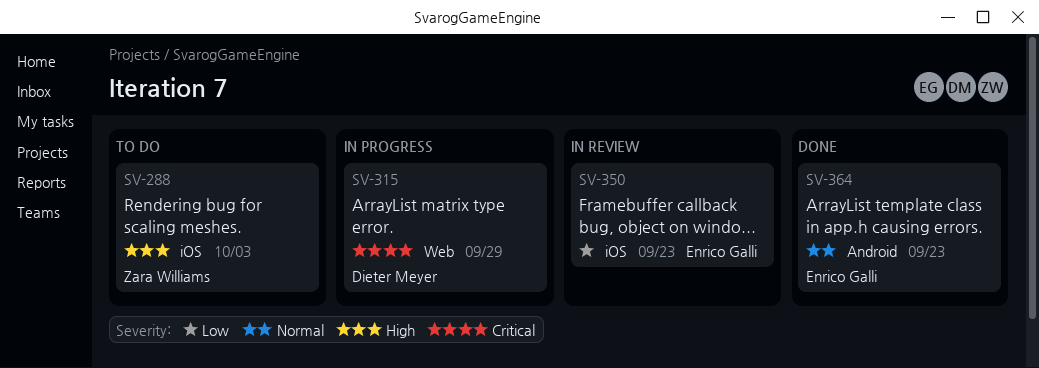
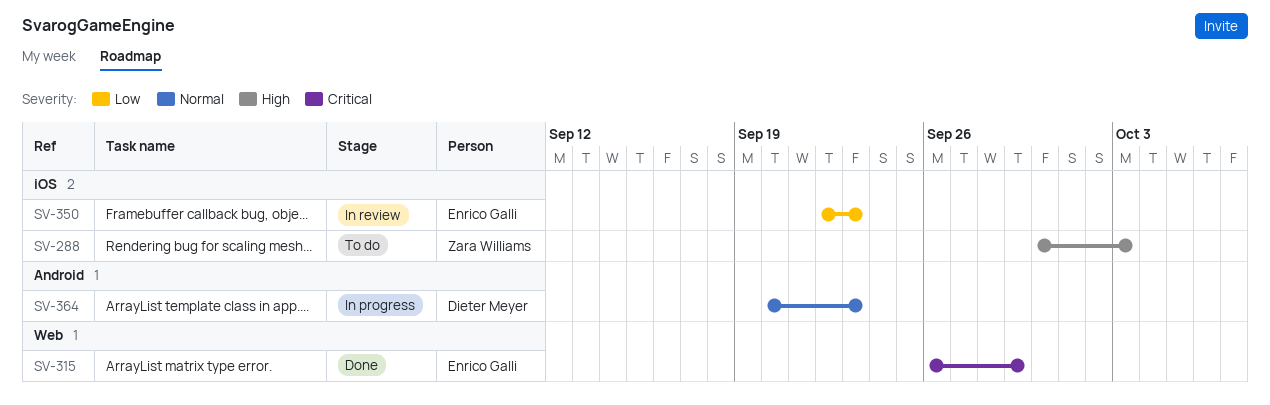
SV-315, status: In progress -> Done
SV-315, owner: Dieter Meyer -> Enrico Galli
SV-364, status: Done -> In progress
SV-364, owner: Enrico Galli -> Dieter Meyer

